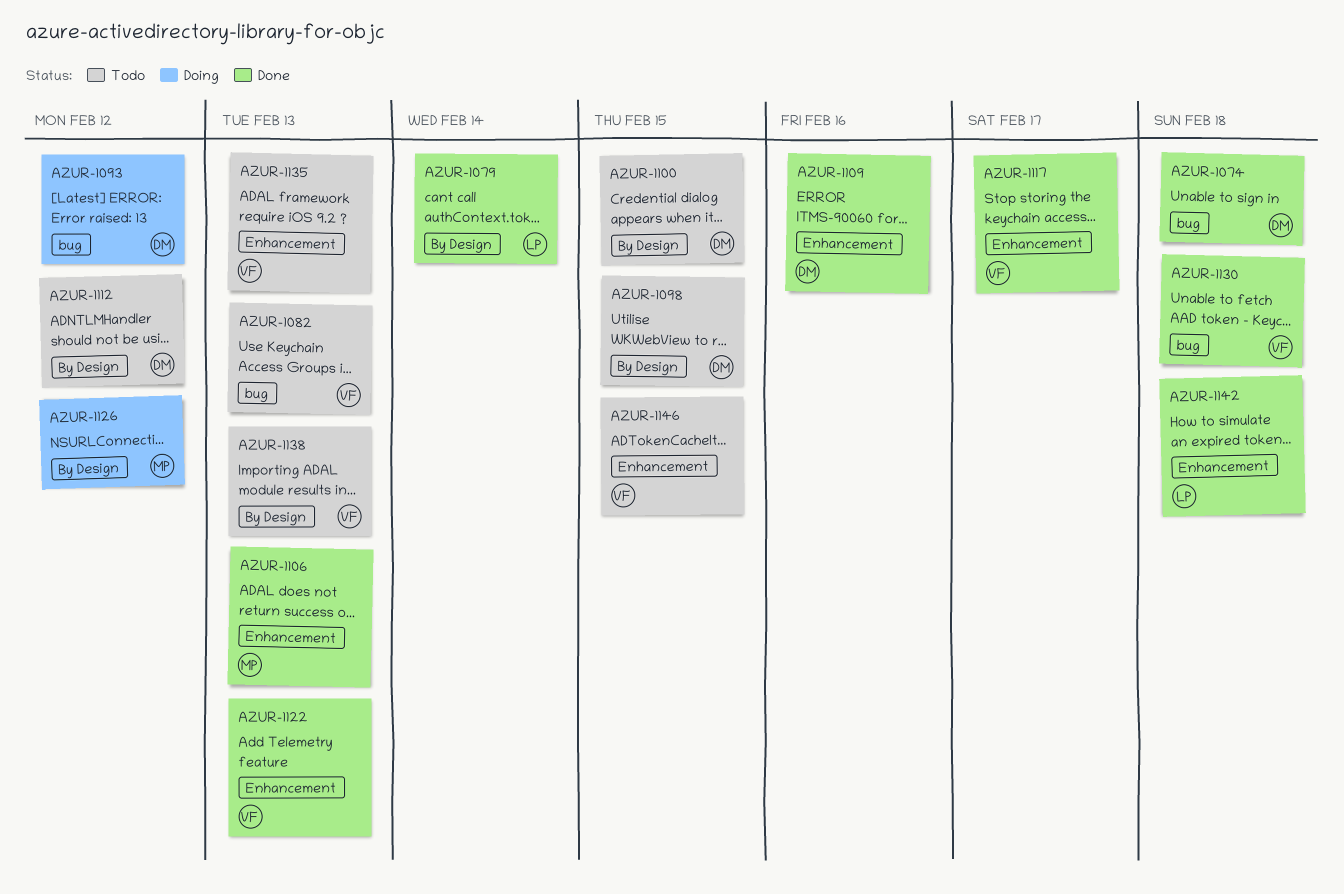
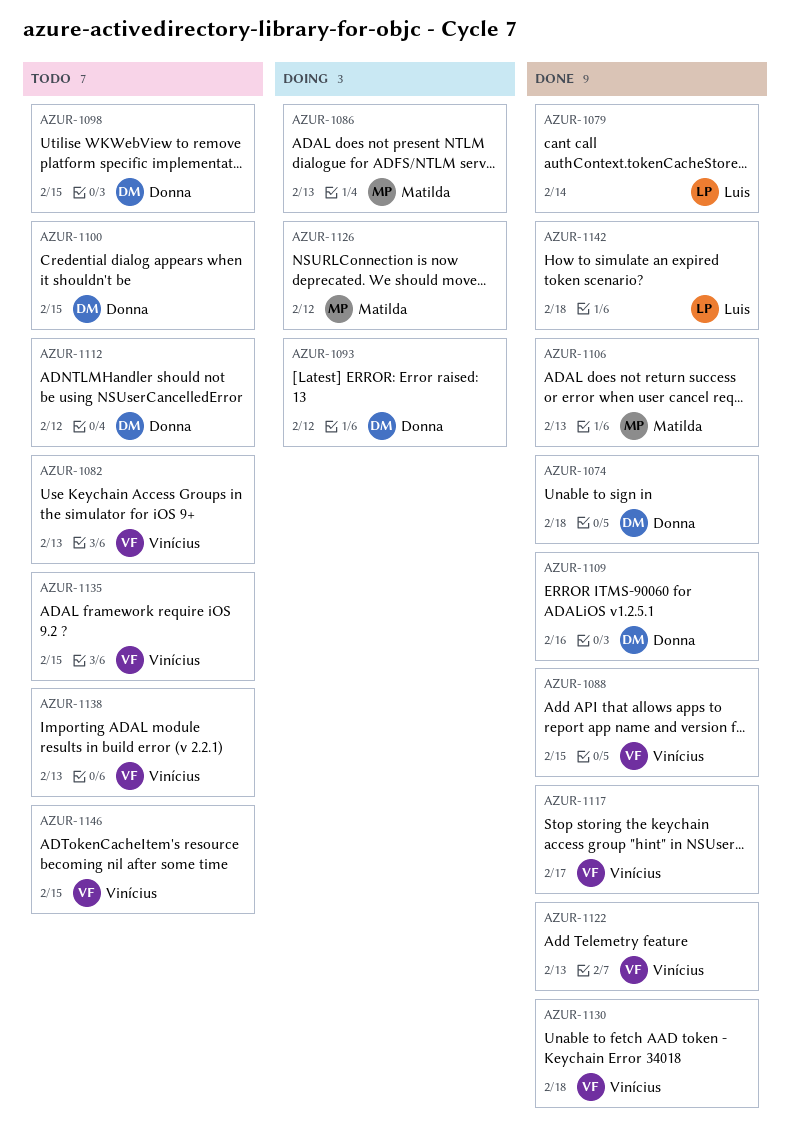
AZUR-1086: none -> present
AZUR-1088: none -> present
AZUR-1135, due: Feb 13 -> Feb 15

